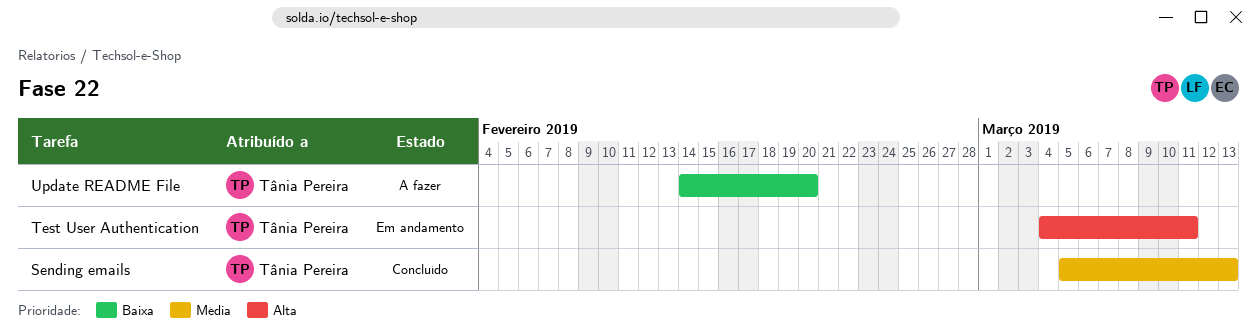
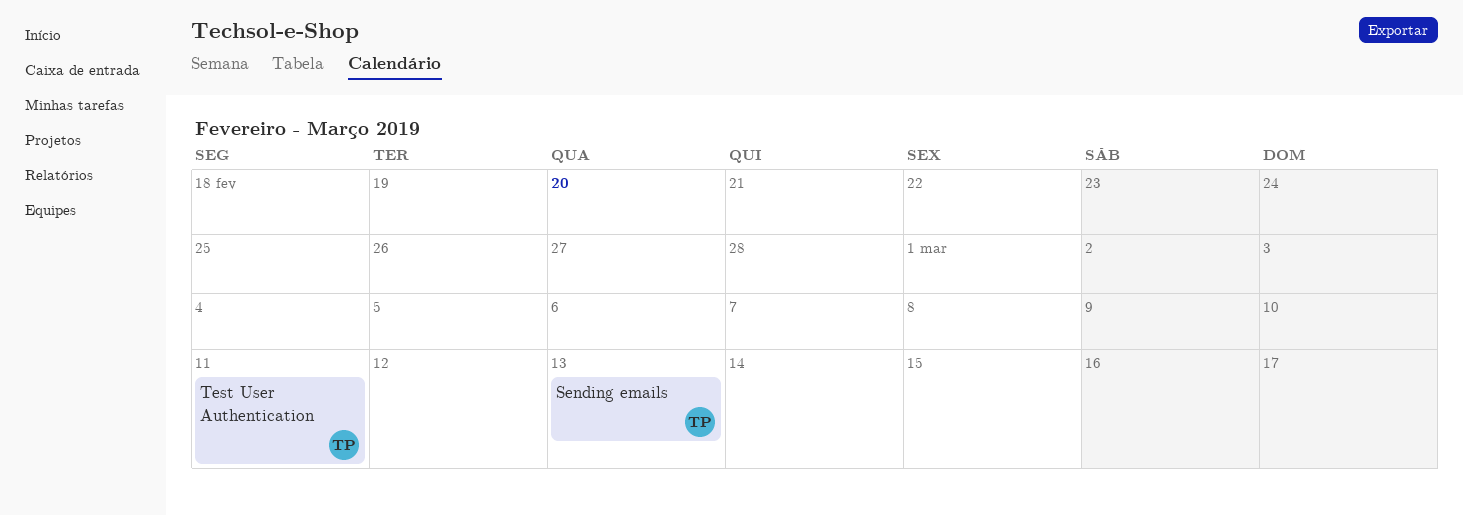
Update README File: present -> none

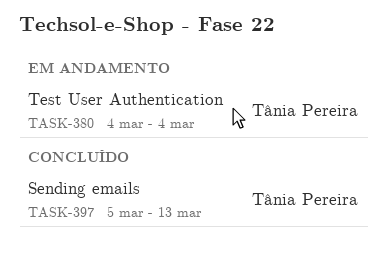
Test User Authentication, due: Mar 11 -> Mar 4

